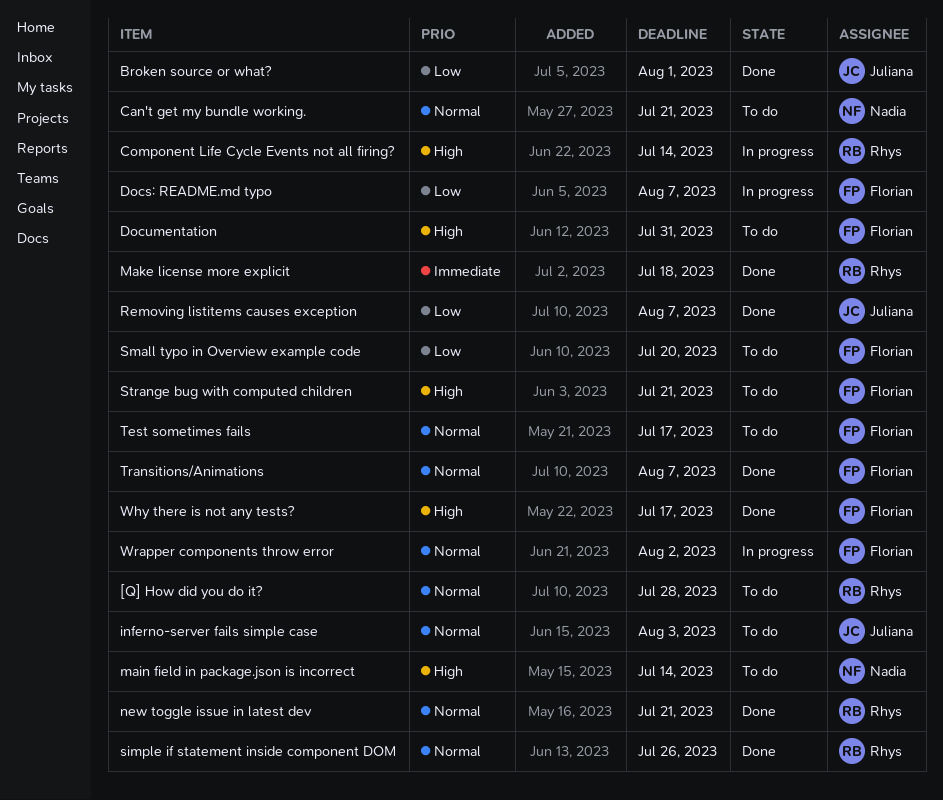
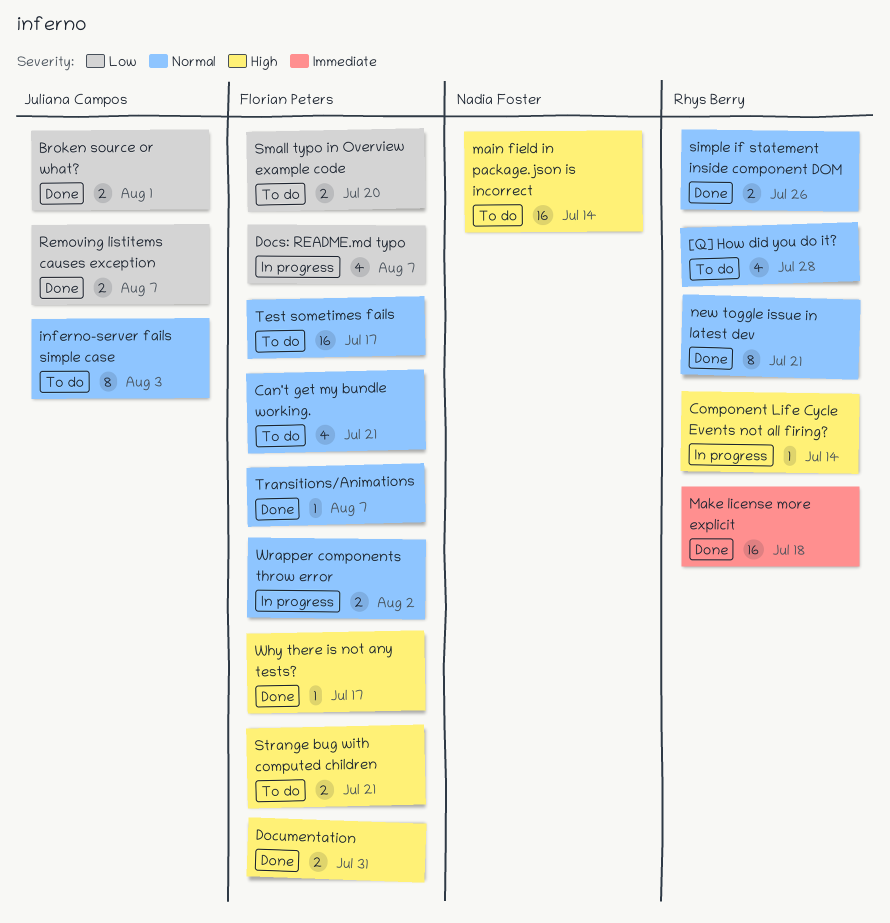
Can't get my bundle working., owner: Nadia Foster -> Florian Peters
Documentation, status: To do -> Done

